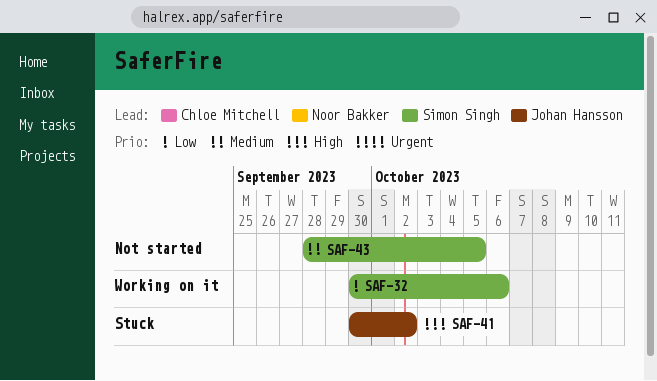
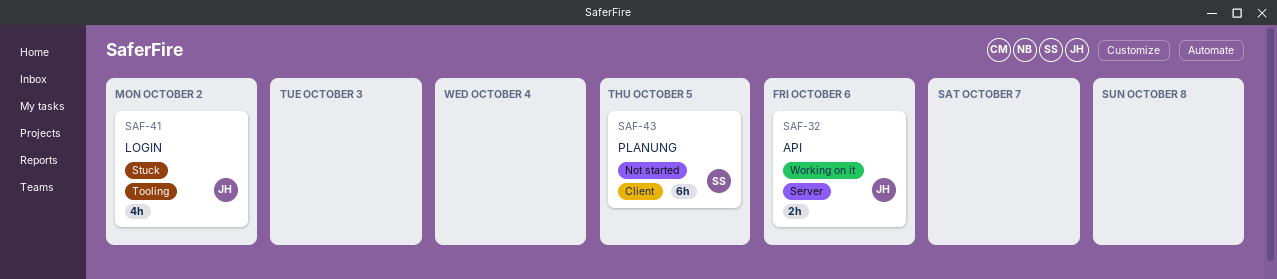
SAF-32, owner: Simon Singh -> Johan Hansson

